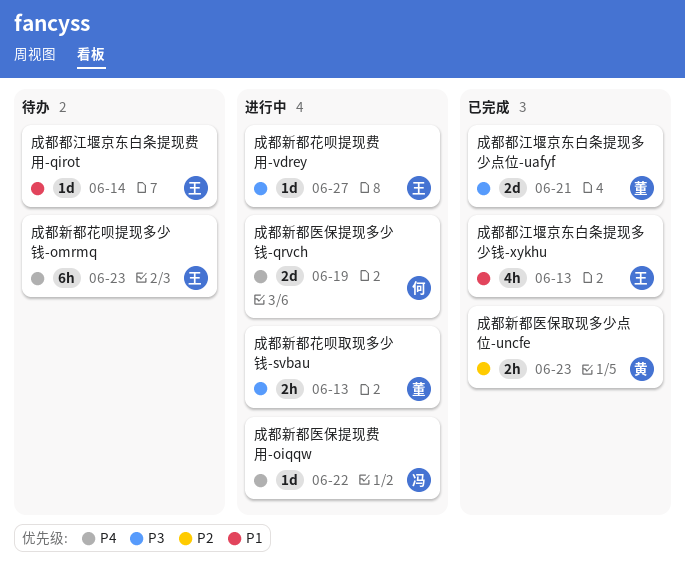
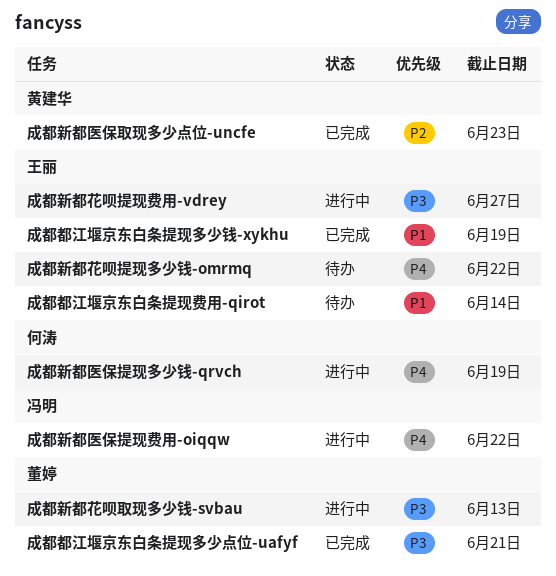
成都新都花呗提现多少钱-omrmq, due: Jun 23 -> Jun 22
成都都江堰京东白条提现多少钱-xykhu, due: Jun 13 -> Jun 19

